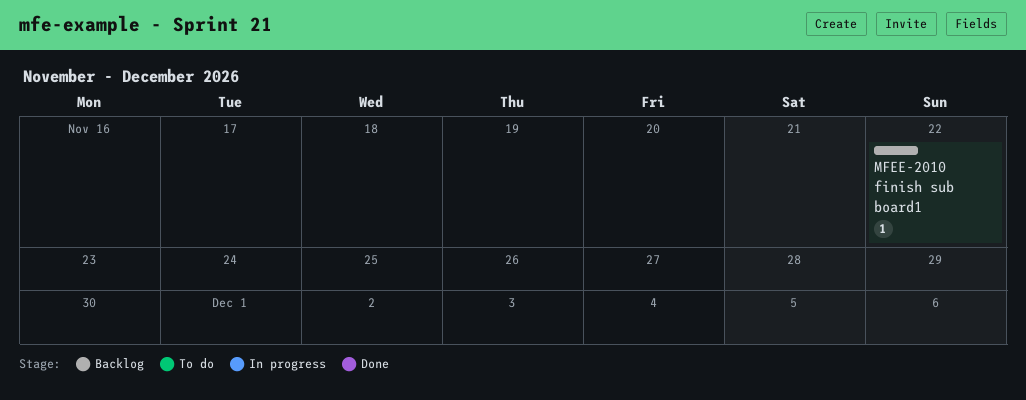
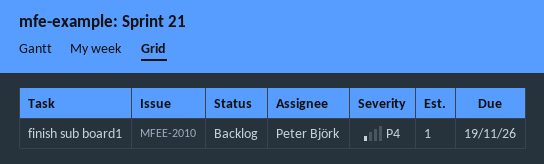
MFEE-2010, due: Nov 22 -> Nov 19

